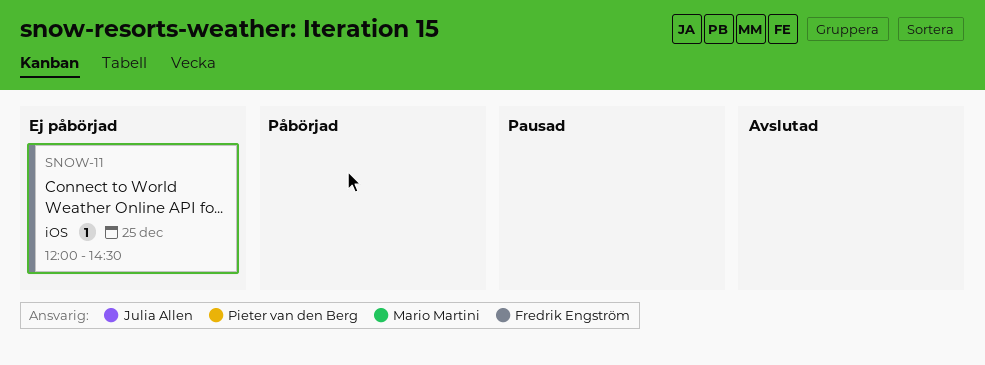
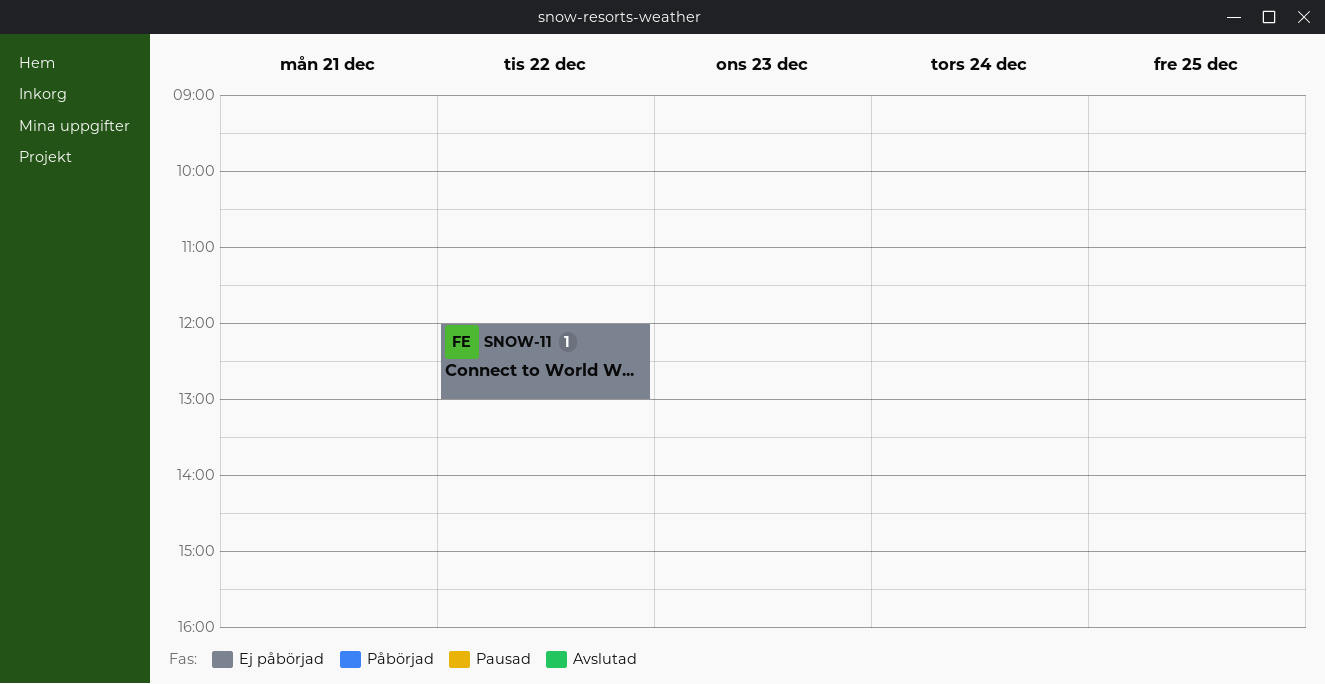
SNOW-11, day: Dec 25 -> Dec 22
SNOW-11, ends: 14:30 -> 13:00

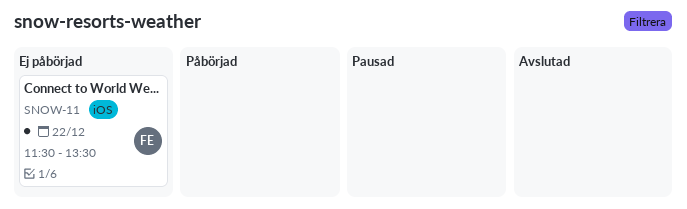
SNOW-11, begins: 12:00 -> 11:30
SNOW-11, ends: 13:00 -> 13:30

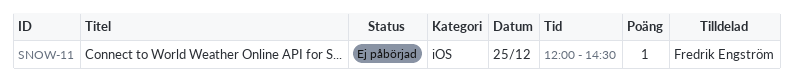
SNOW-11, day: Dec 22 -> Dec 25
SNOW-11, begins: 11:30 -> 12:00
SNOW-11, ends: 13:30 -> 14:30

